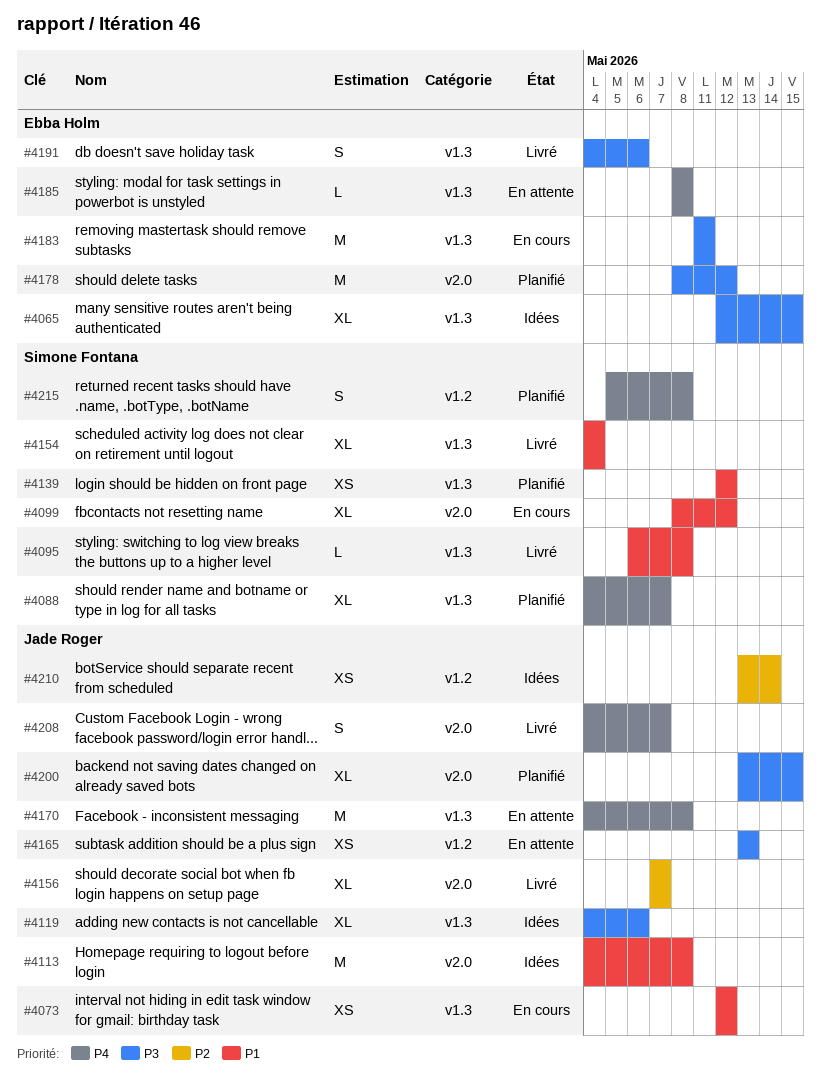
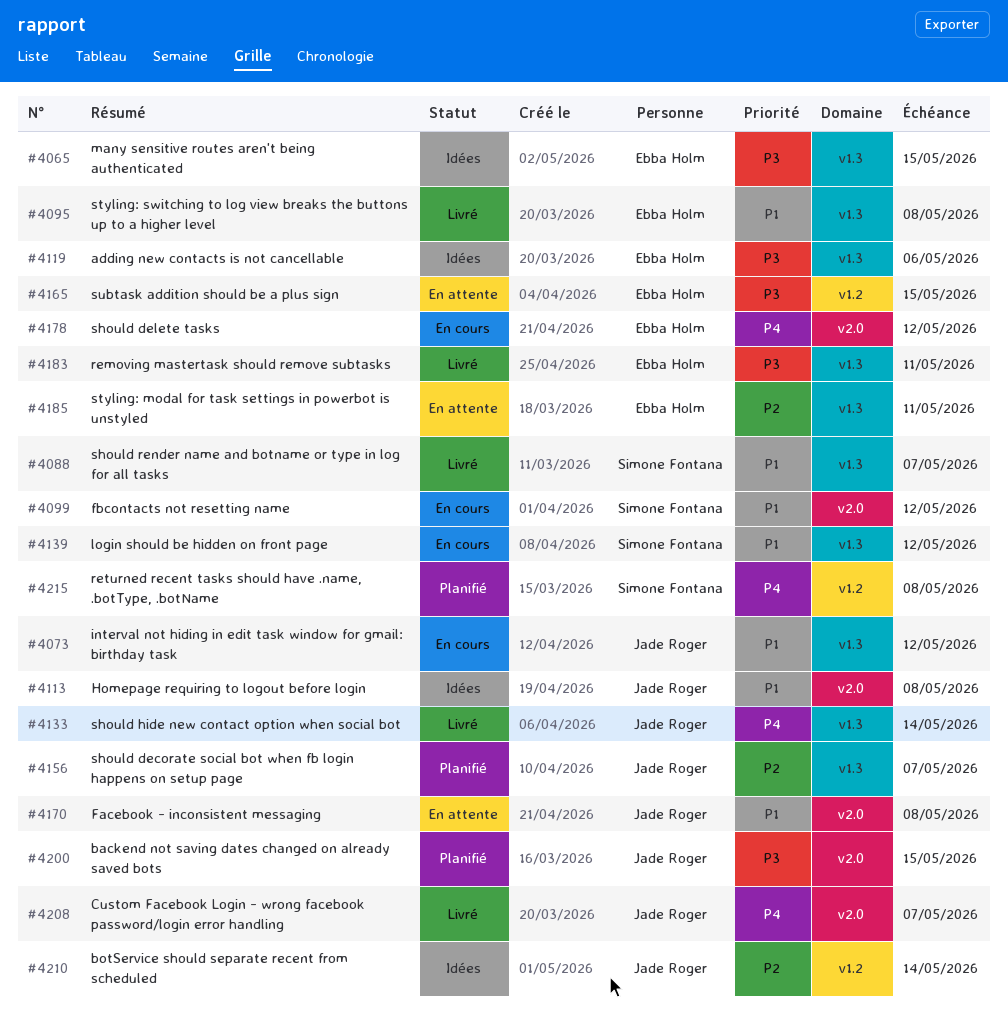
#4088, status: Planifié -> Livré
#4088, priority: P4 -> P1
#4095, owner: Simone Fontana -> Ebba Holm
#4119, owner: Jade Roger -> Ebba Holm
#4133: none -> present
#4139, status: Planifié -> En cours
#4154: present -> none
#4156, status: Livré -> Planifié
#4156, label: v2.0 -> v1.3
#4165, owner: Jade Roger -> Ebba Holm
#4165, due: May 13 -> May 15
#4170, priority: P4 -> P1
#4170, label: v1.3 -> v2.0
#4178, status: Planifié -> En cours
#4178, priority: P3 -> P4
#4183, status: En cours -> Livré
#4185, priority: P4 -> P2
#4185, due: May 8 -> May 11
#4191: present -> none

